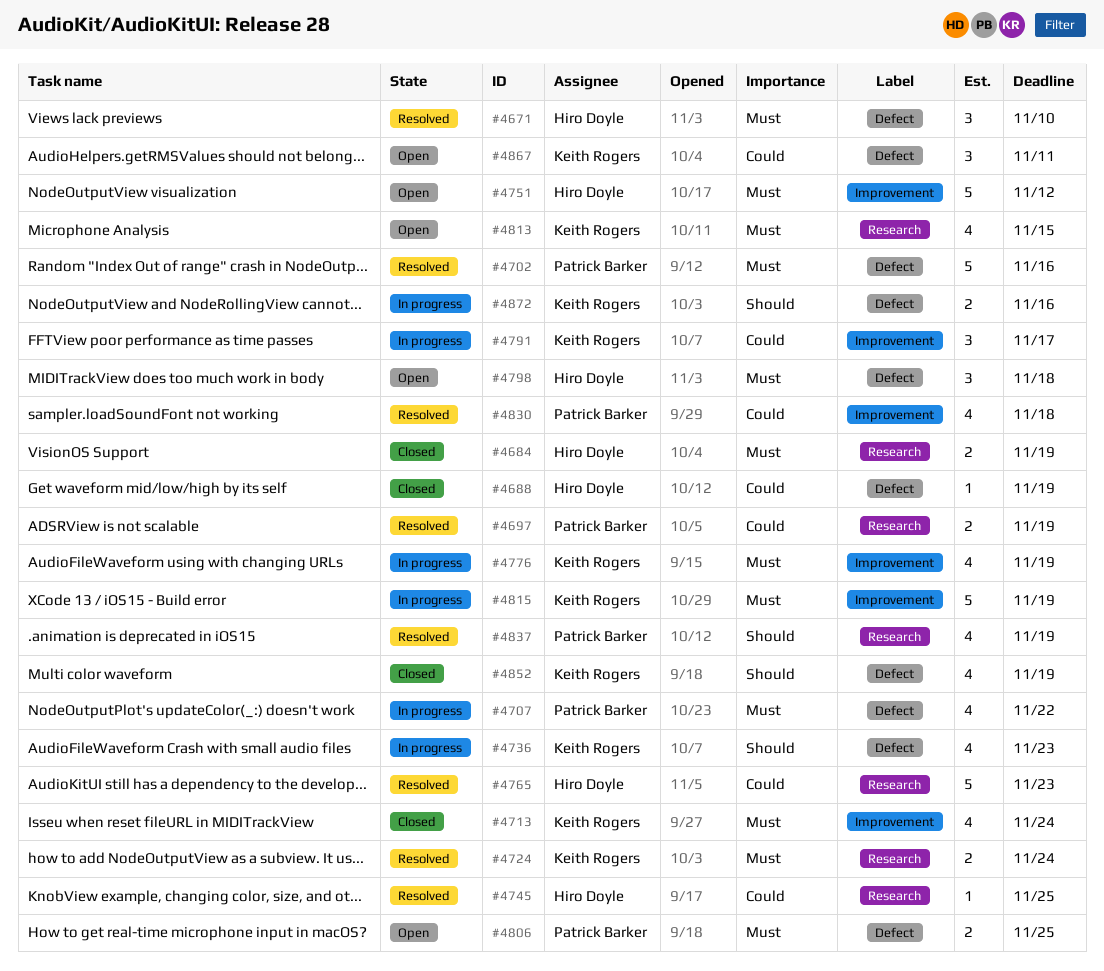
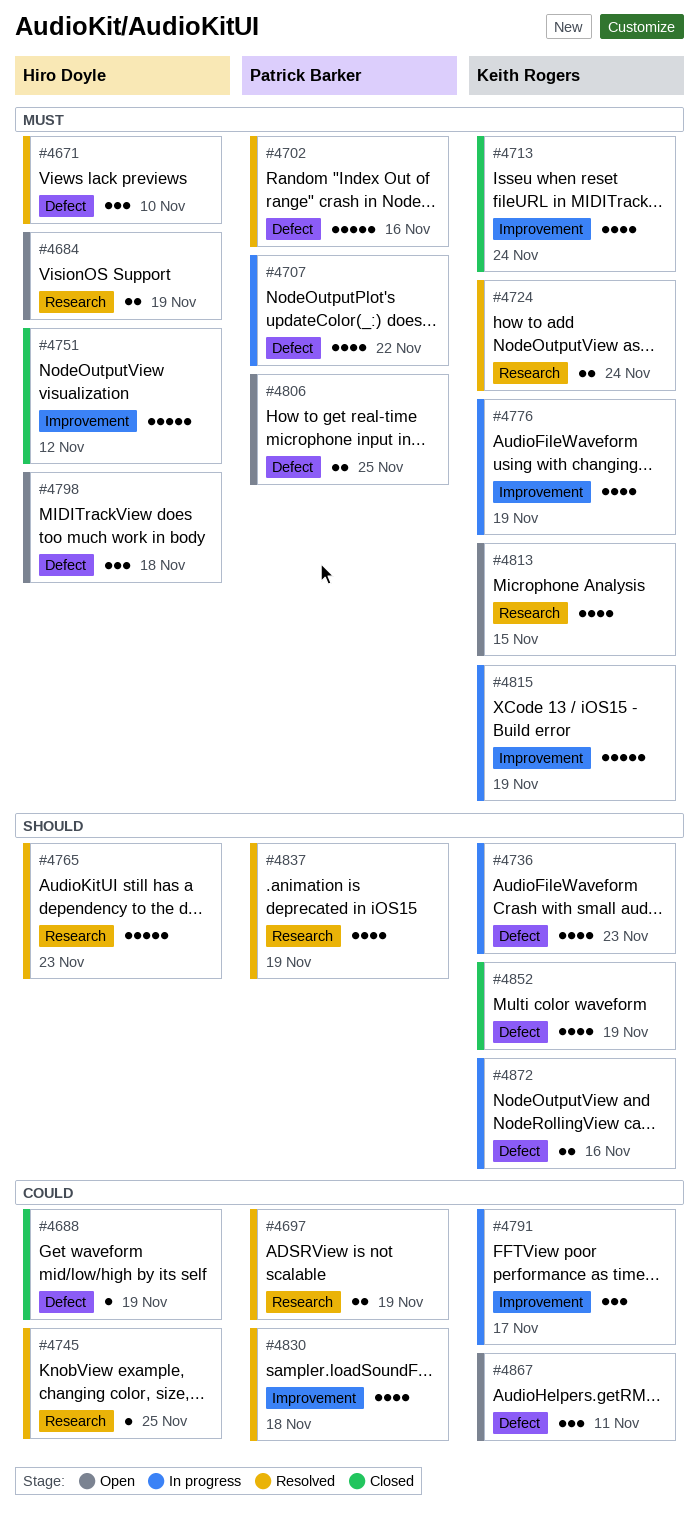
#4684, status: Closed -> Open
#4751, status: Open -> Closed
#4765, priority: Could -> Should

